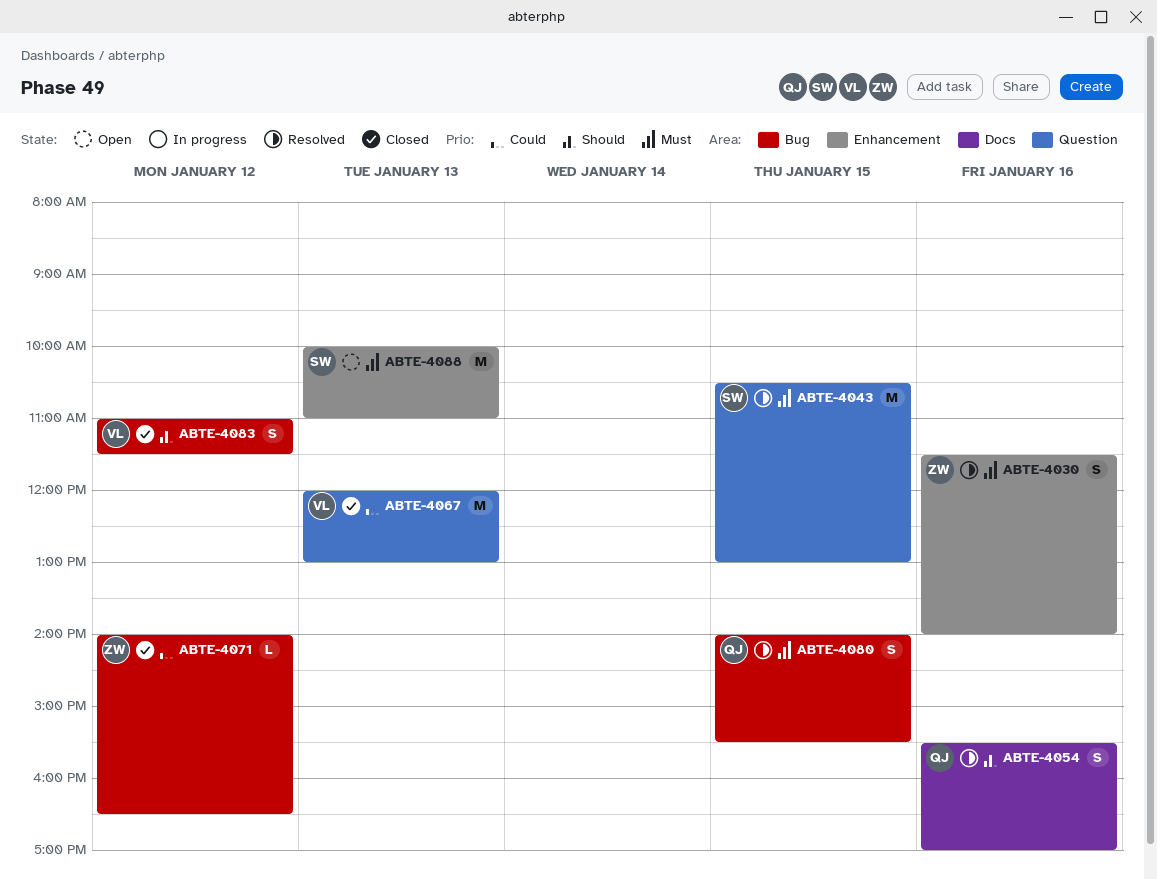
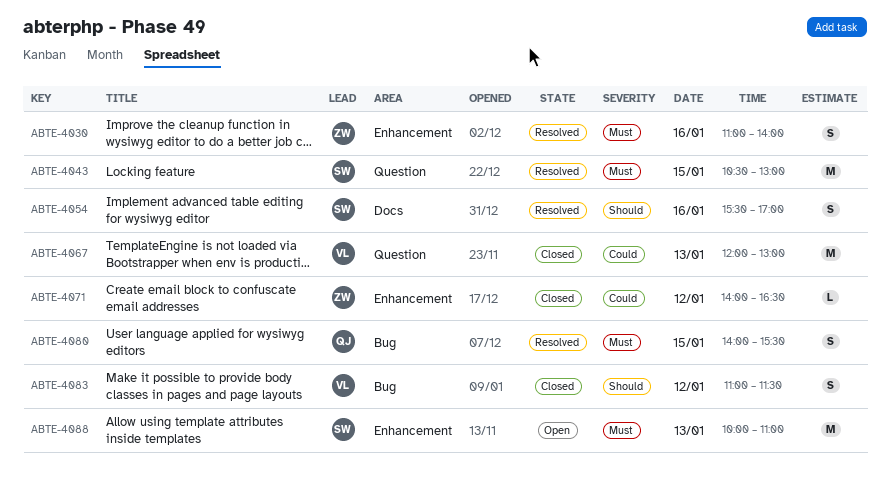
ABTE-4030, begins: 11:30 -> 11:00
ABTE-4054, owner: QJ -> SW
ABTE-4071, label: Bug -> Enhancement

